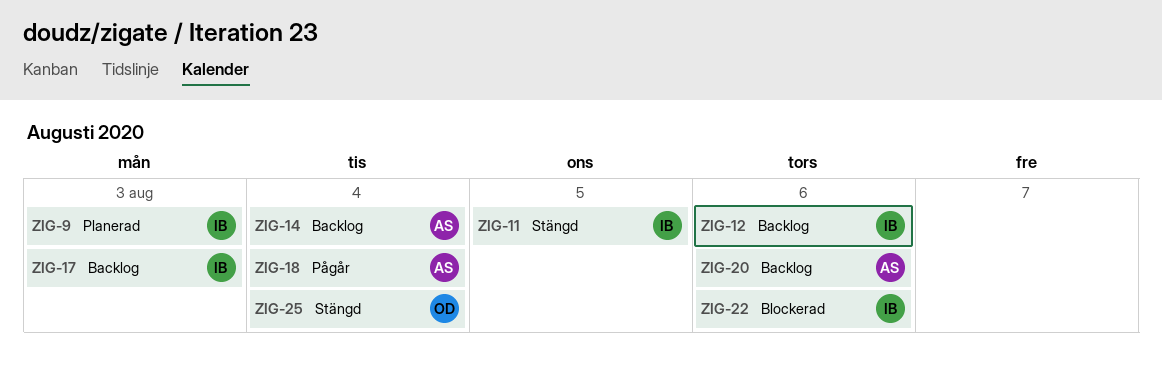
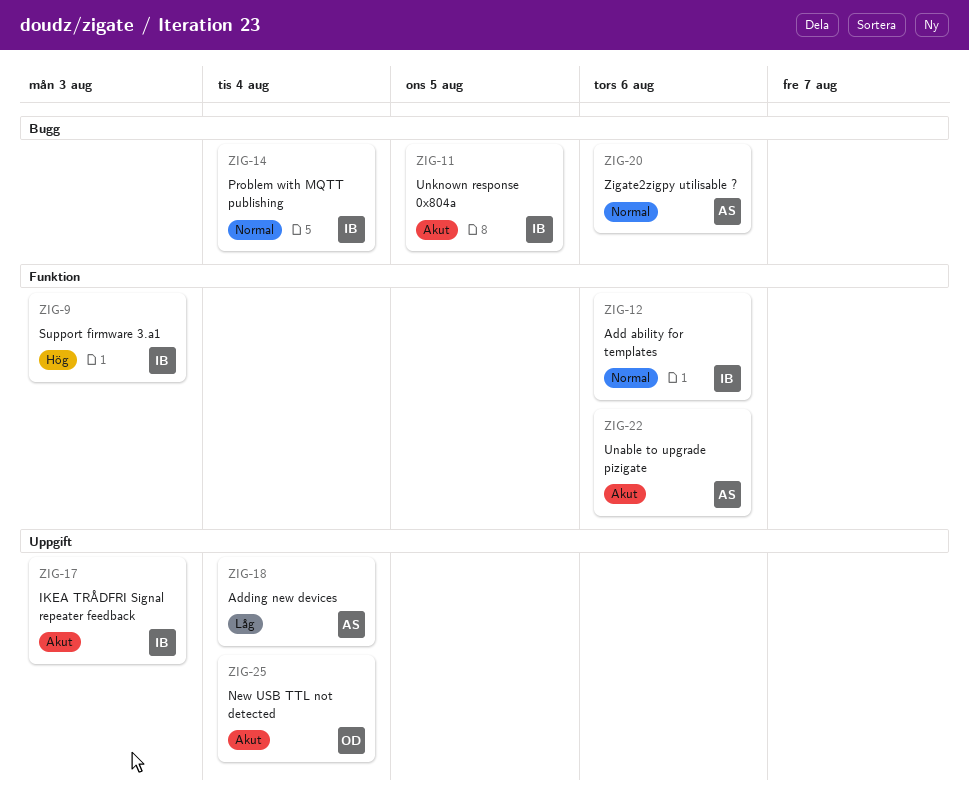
ZIG-14, owner: AS -> IB
ZIG-22, owner: IB -> AS

